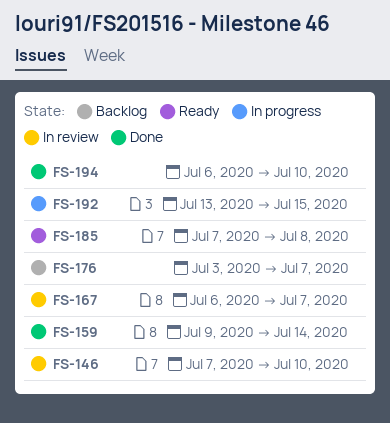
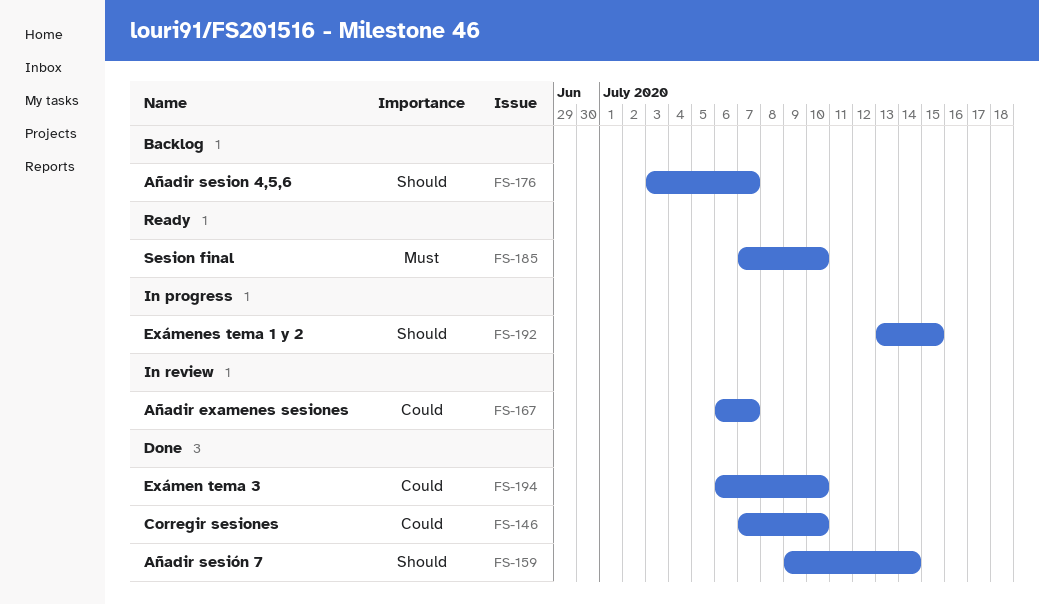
FS-146, status: In review -> Done
FS-185, due: Jul 8 -> Jul 10

